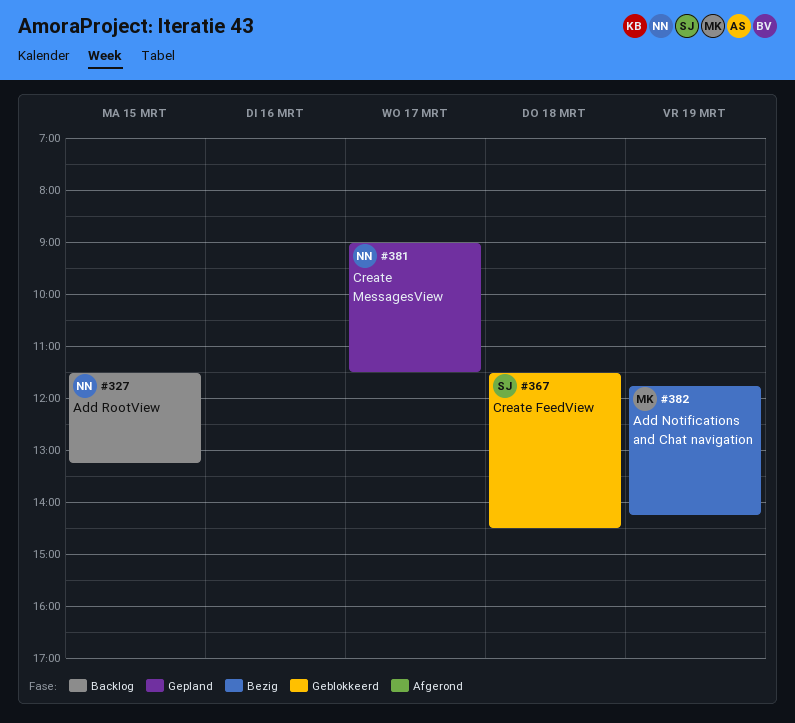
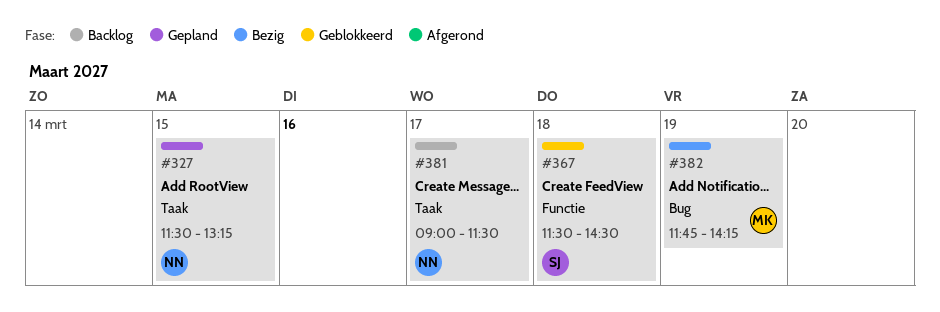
#327, status: Backlog -> Gepland
#381, status: Gepland -> Backlog

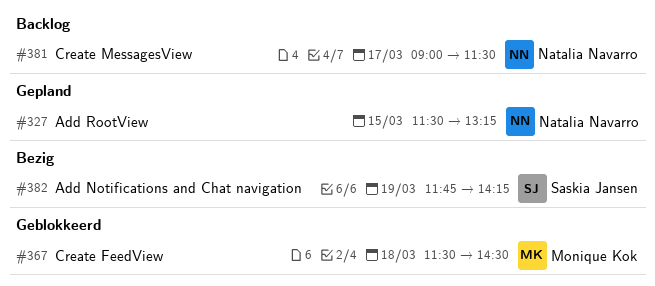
#367, owner: Saskia Jansen -> Monique Kok
#382, owner: Monique Kok -> Saskia Jansen

